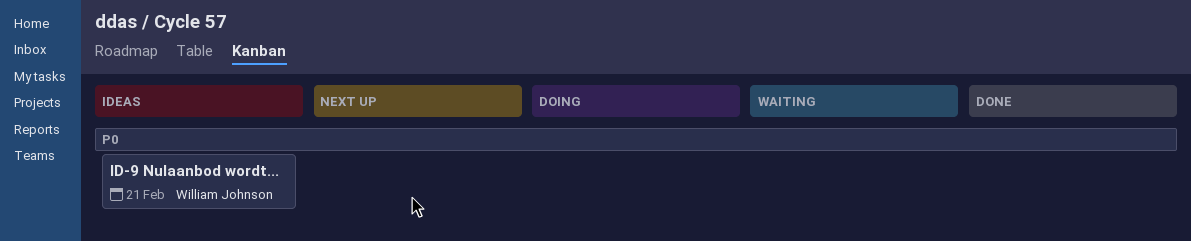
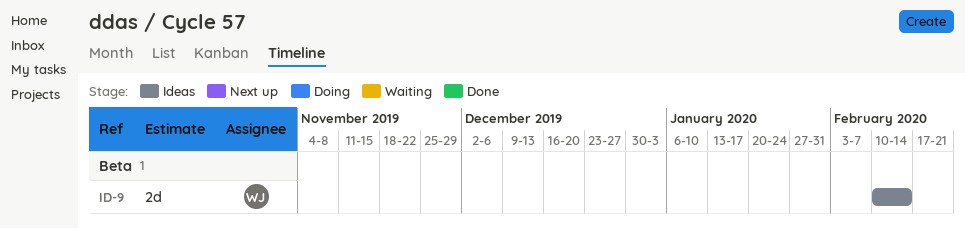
ID-9, due: Feb 21 -> Feb 14

